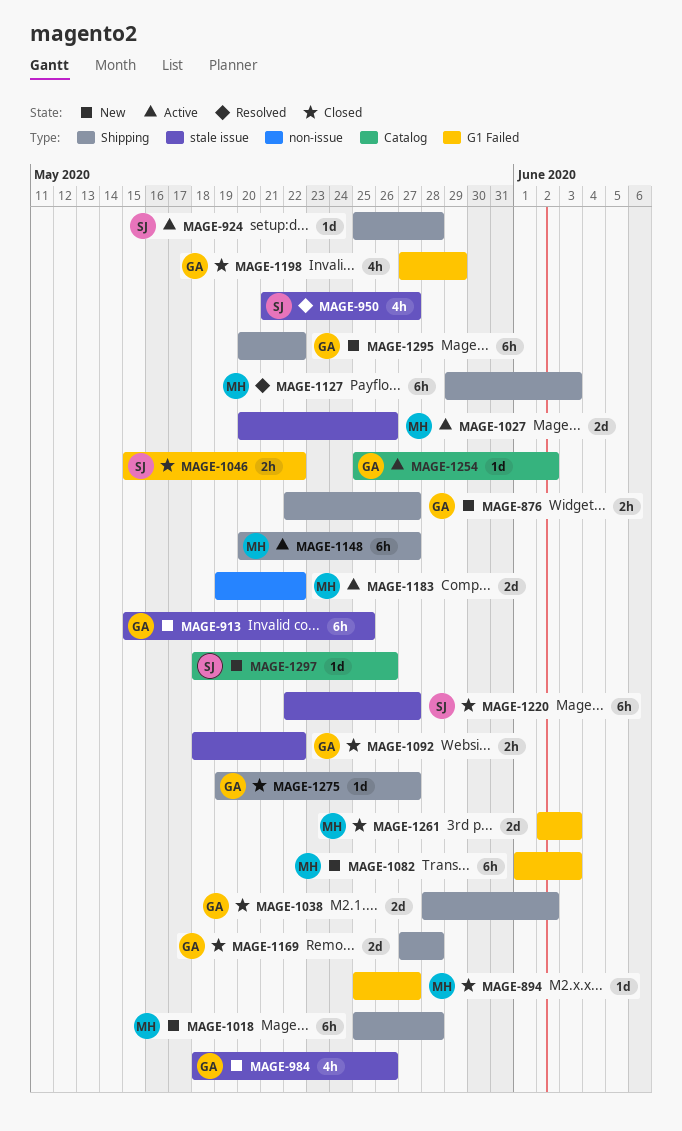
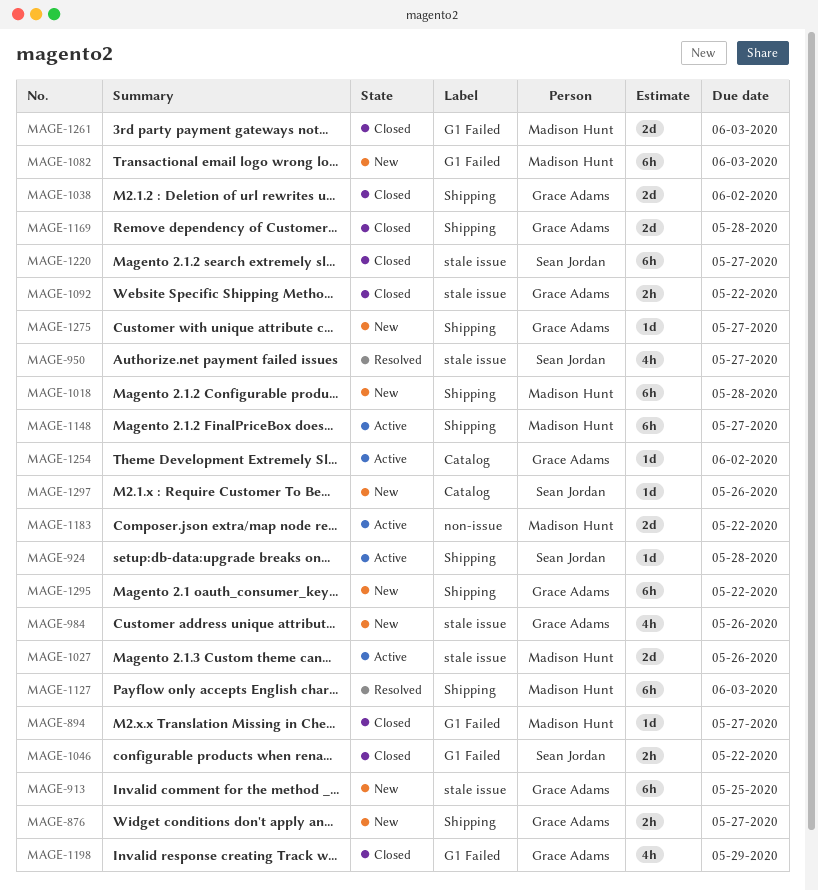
MAGE-1275, status: Closed -> New

